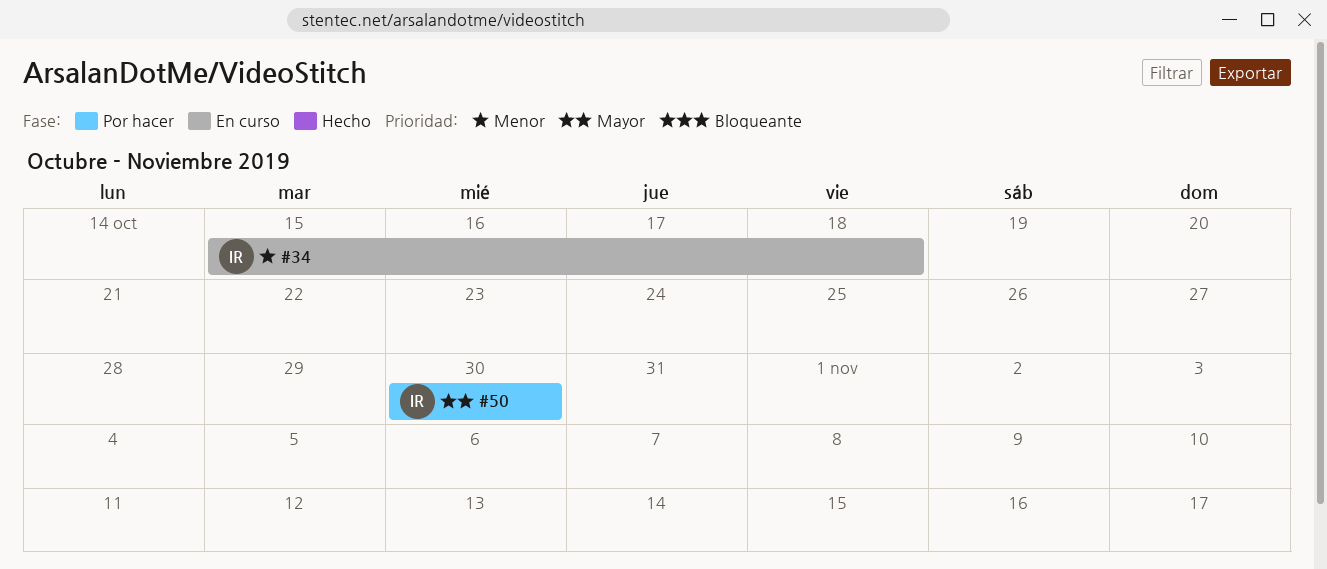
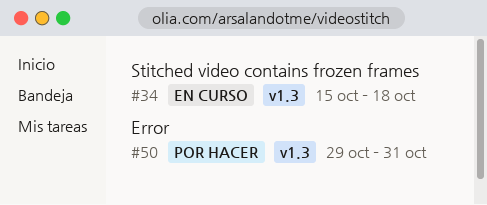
#50, start: Oct 30 -> Oct 29
#50, due: Oct 30 -> Oct 31

